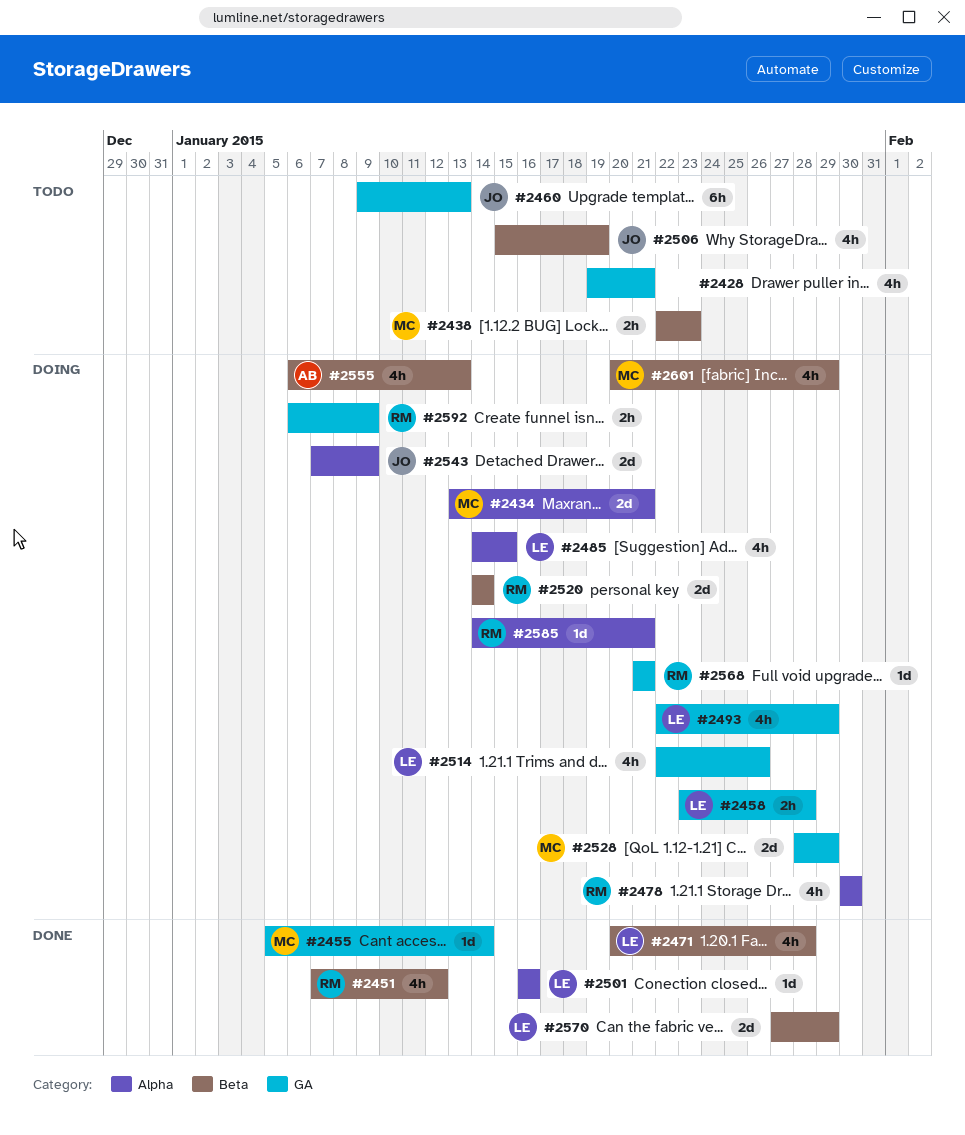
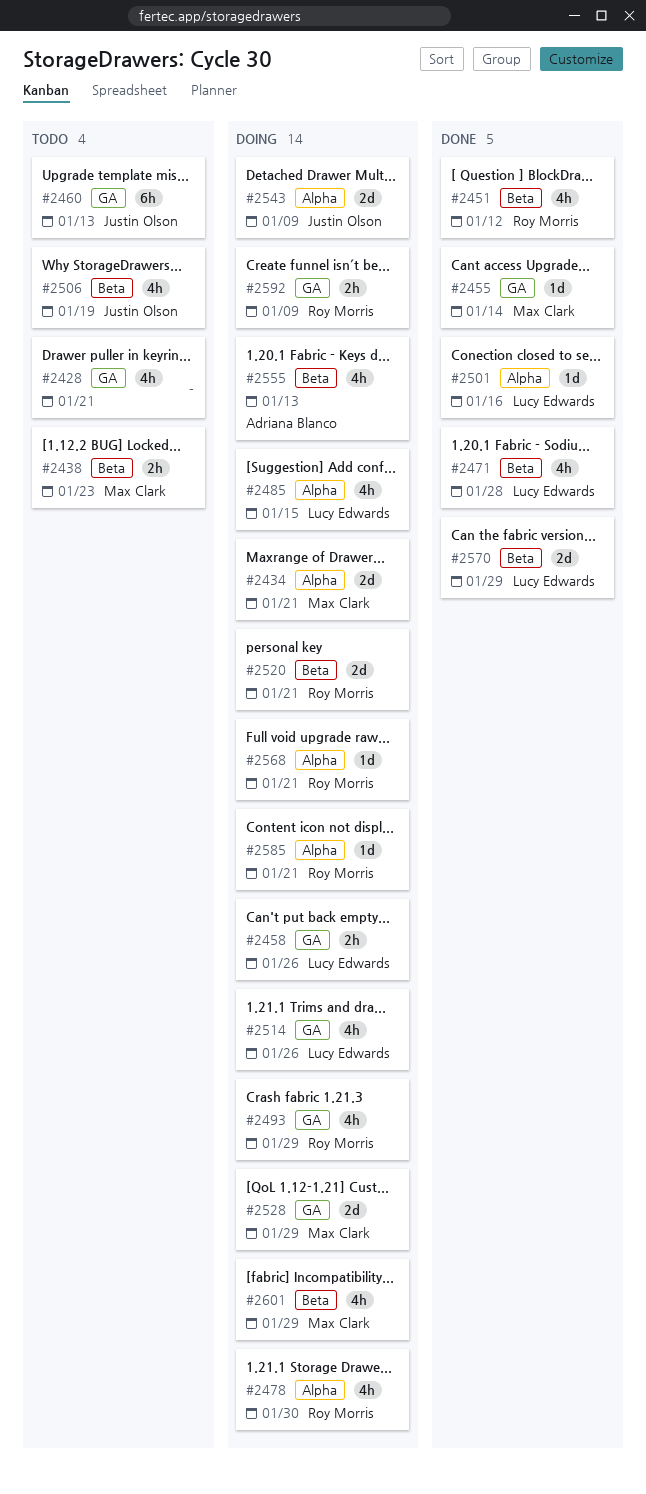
#2458, due: Jan 28 -> Jan 26
#2493, owner: Lucy Edwards -> Roy Morris
#2520, due: Jan 14 -> Jan 21
#2568, label: GA -> Alpha

